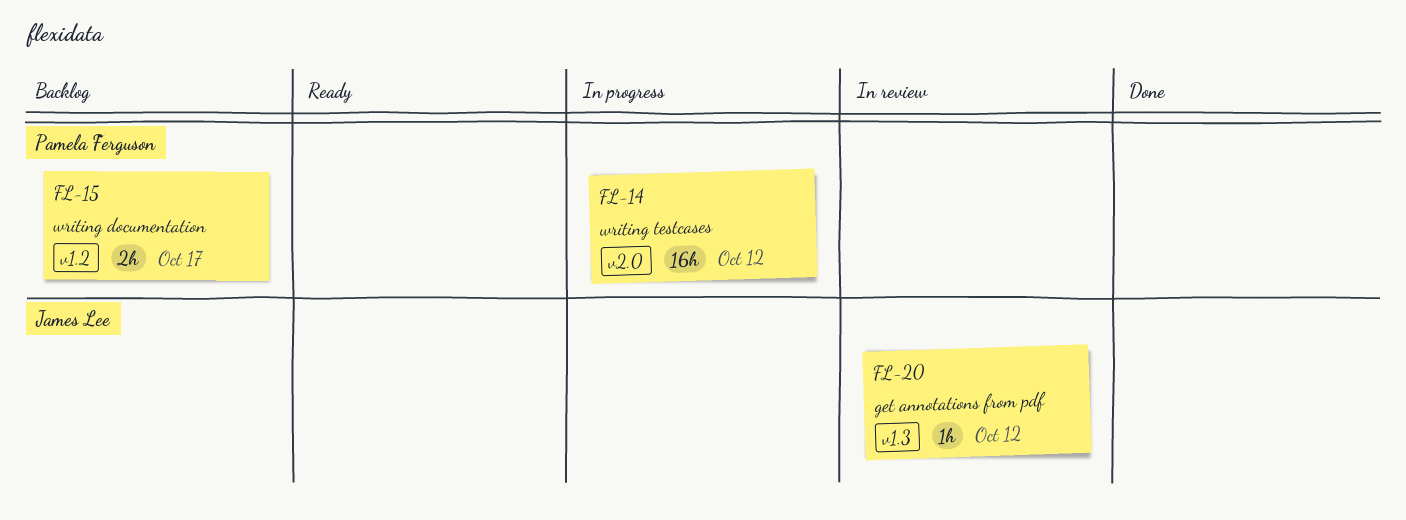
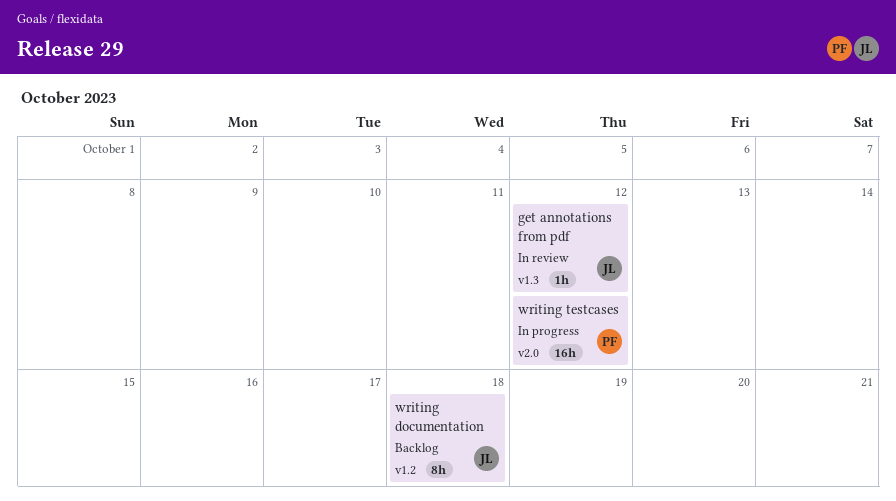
writing documentation, owner: Pamela Ferguson -> James Lee
writing documentation, estimate: 2h -> 8h
writing documentation, due: Oct 17 -> Oct 18

